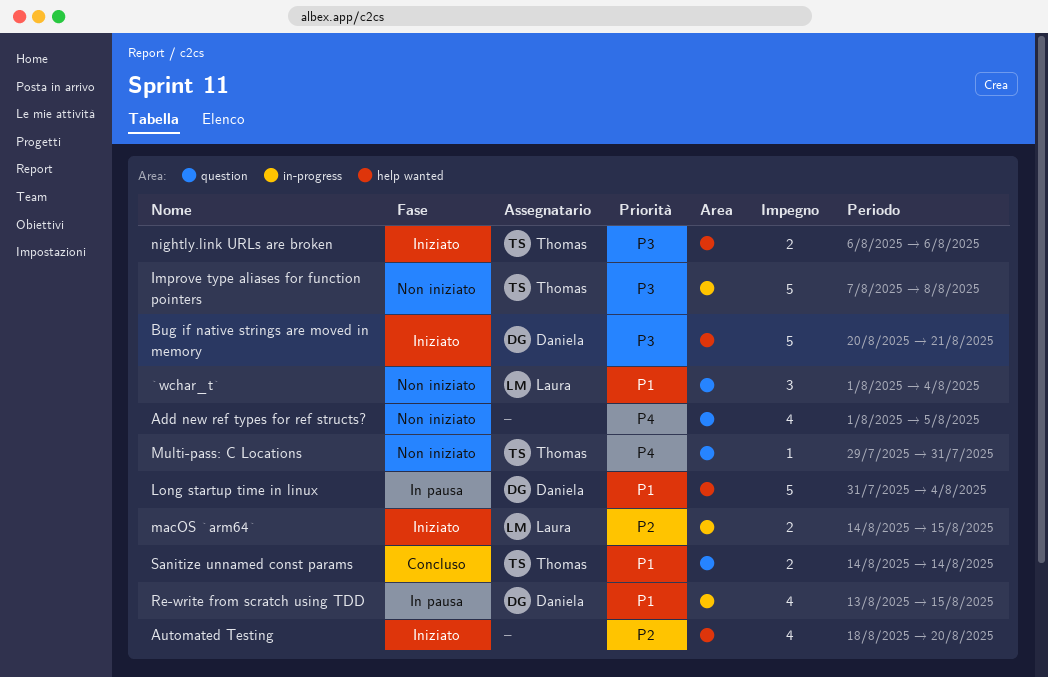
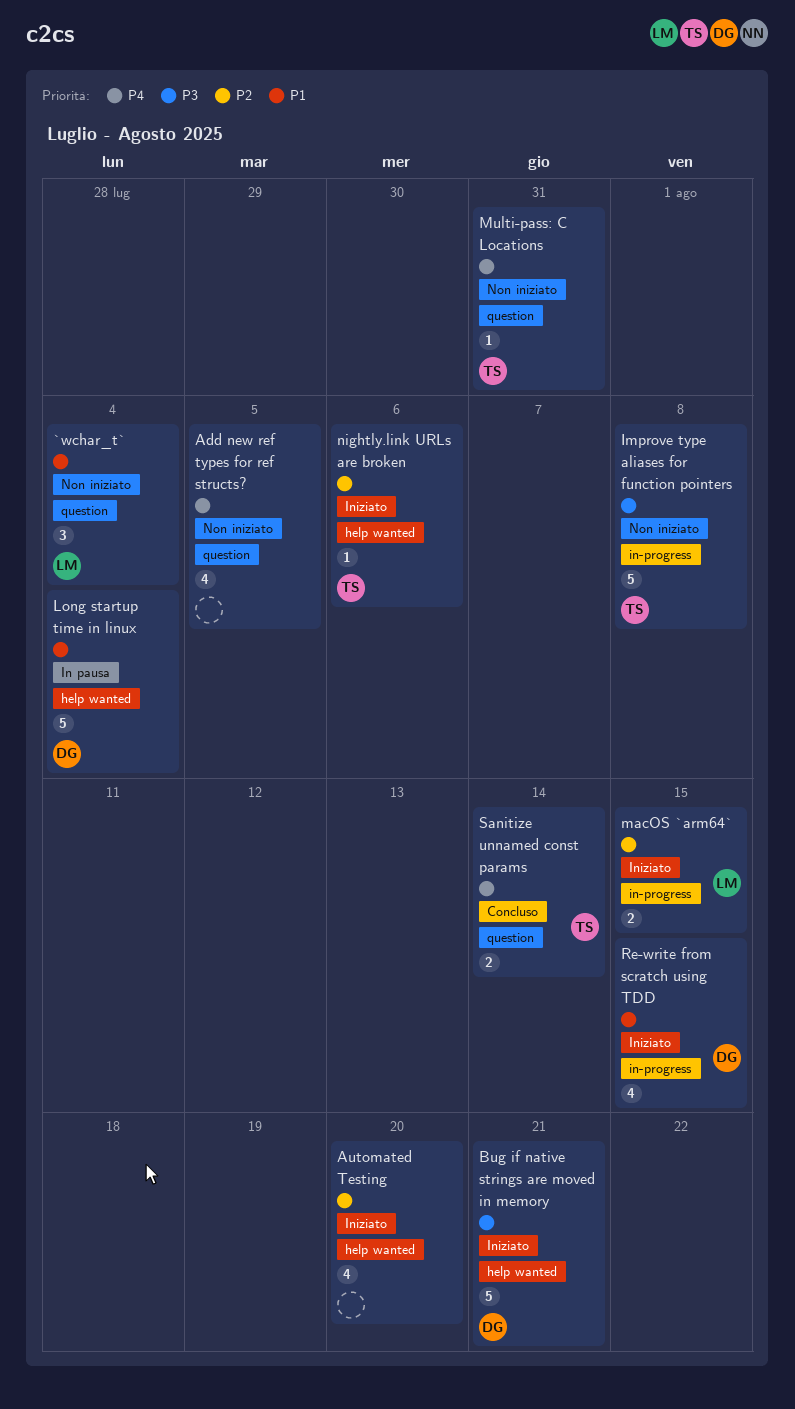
nightly.link URLs are broken, priority: P3 -> P2
nightly.link URLs are broken, estimate: 2 -> 1
Re-write from scratch using TDD, status: In pausa -> Iniziato
Sanitize unnamed const params, priority: P1 -> P4

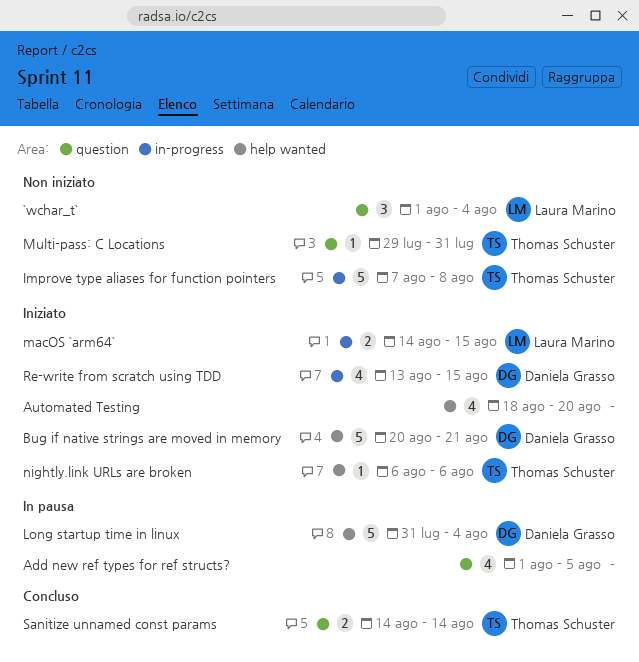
Add new ref types for ref structs?, status: Non iniziato -> In pausa

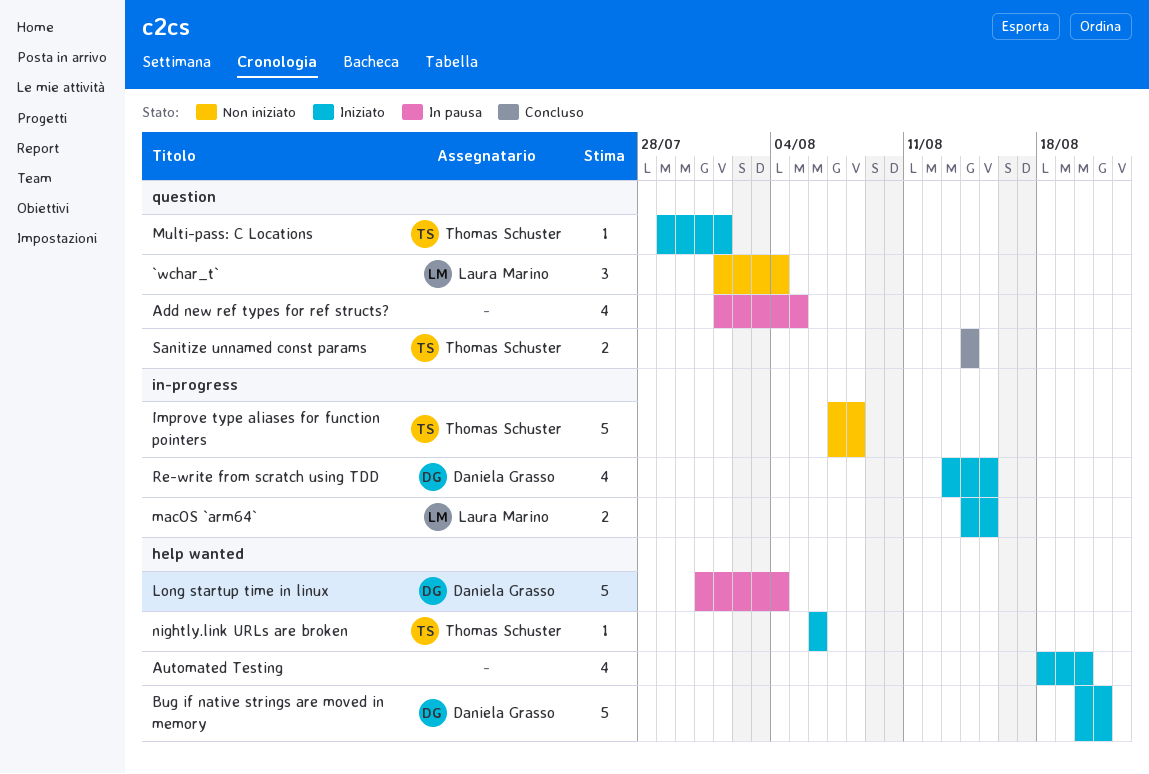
Multi-pass: C Locations, status: Non iniziato -> Iniziato
Multi-pass: C Locations, due: Jul 31 -> Aug 1

